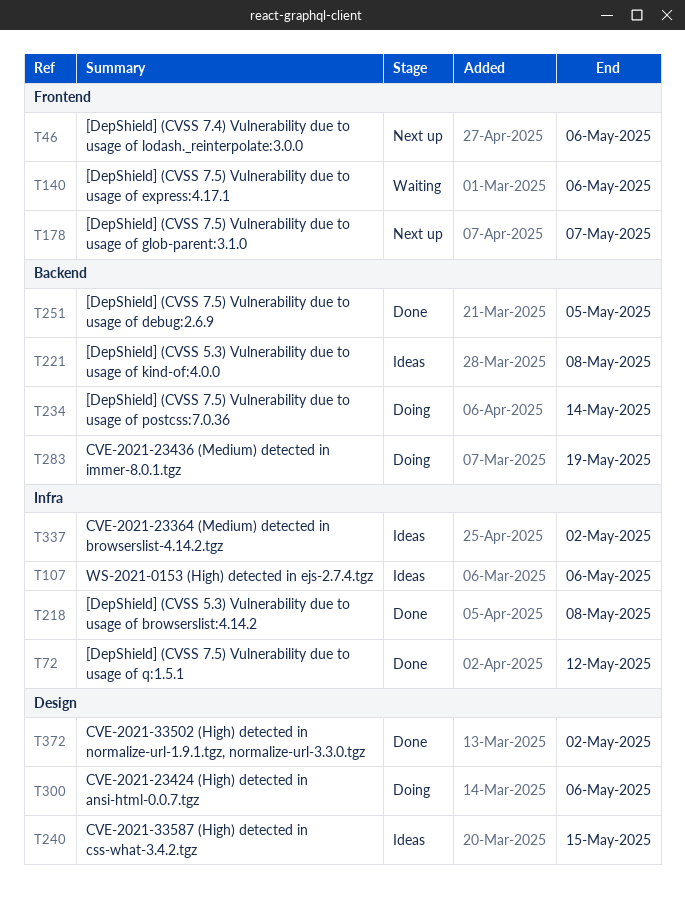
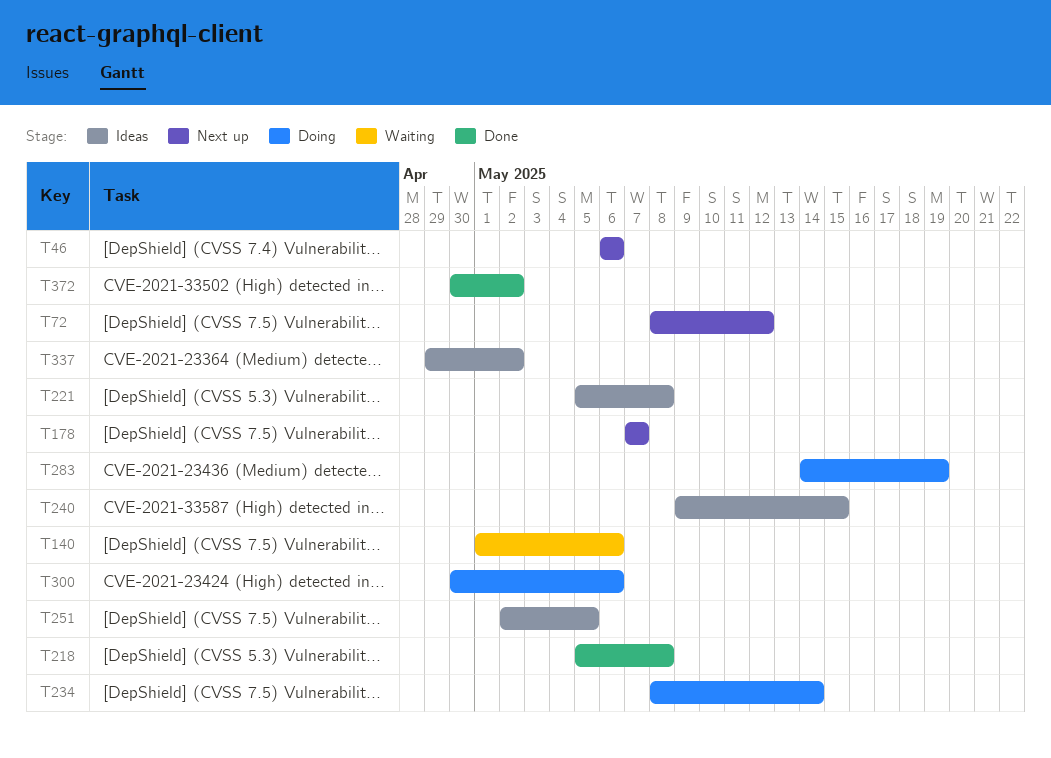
T72, status: Done -> Next up
T107: present -> none
T251, status: Done -> Ideas

